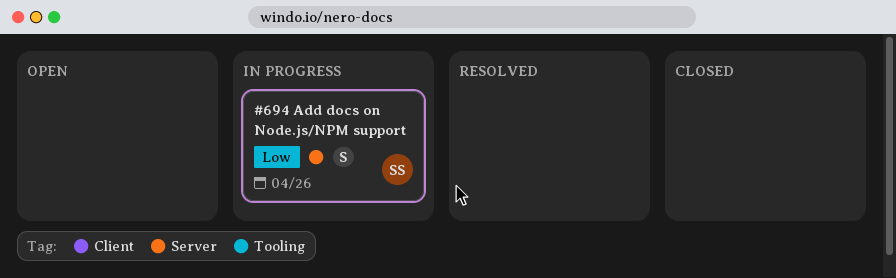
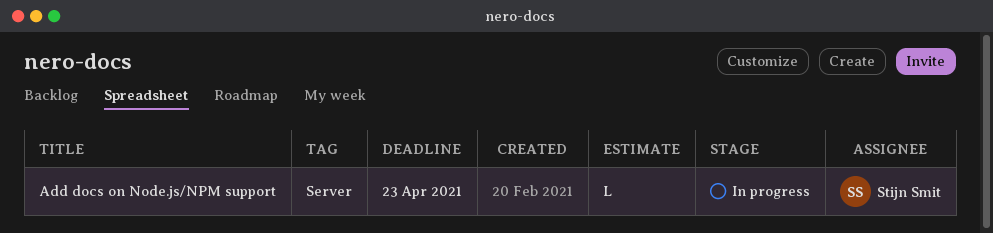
Add docs on Node.js/NPM support, estimate: S -> L
Add docs on Node.js/NPM support, due: Apr 26 -> Apr 23

